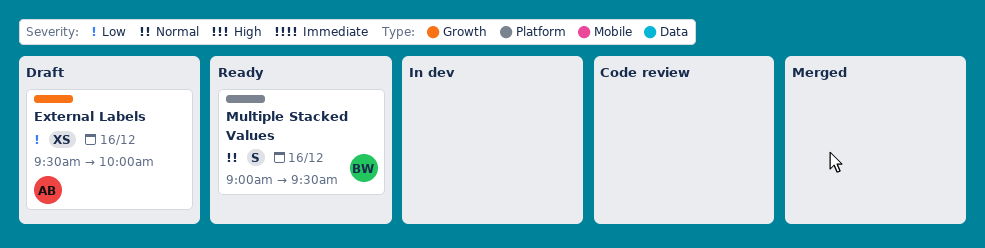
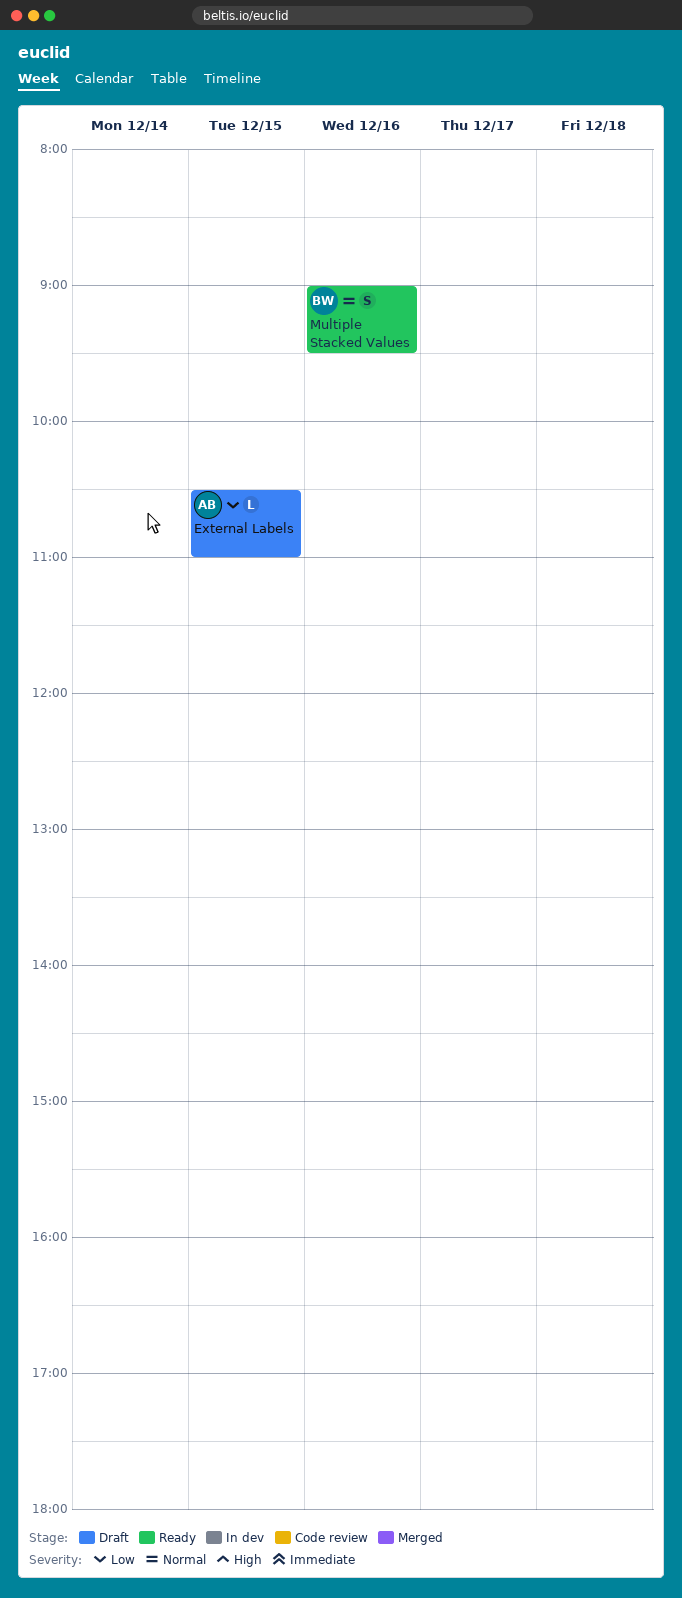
External Labels, estimate: XS -> L
External Labels, day: Dec 16 -> Dec 15
External Labels, begins: 09:30 -> 10:30
External Labels, ends: 10:00 -> 11:00

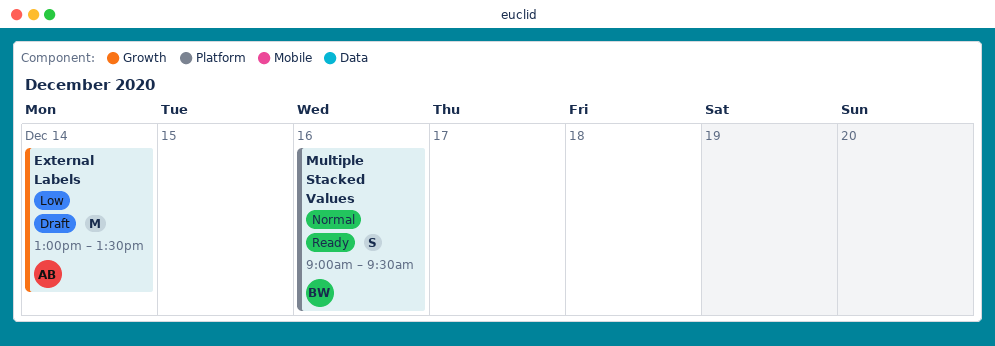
External Labels, estimate: L -> M
External Labels, day: Dec 15 -> Dec 14
External Labels, begins: 10:30 -> 13:00
External Labels, ends: 11:00 -> 13:30

